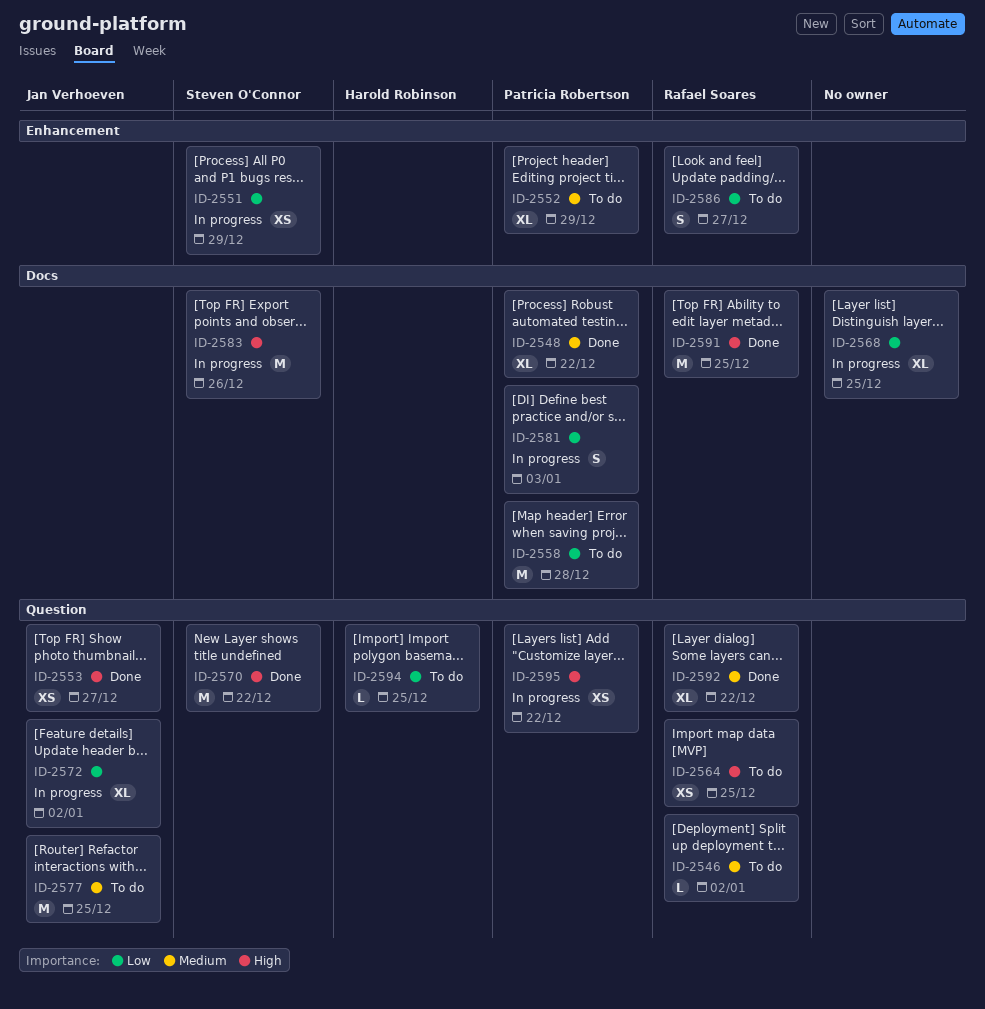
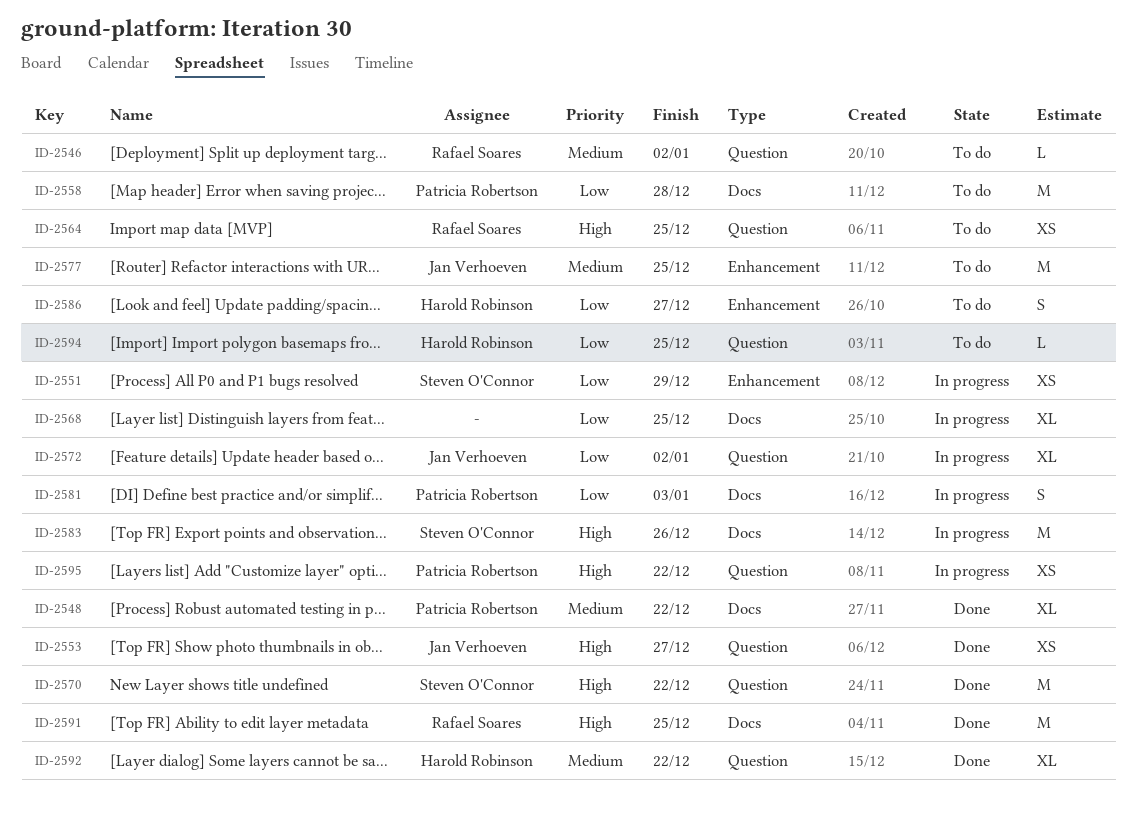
ID-2552: present -> none
ID-2577, label: Question -> Enhancement
ID-2586, owner: Rafael Soares -> Harold Robinson
ID-2592, owner: Rafael Soares -> Harold Robinson

